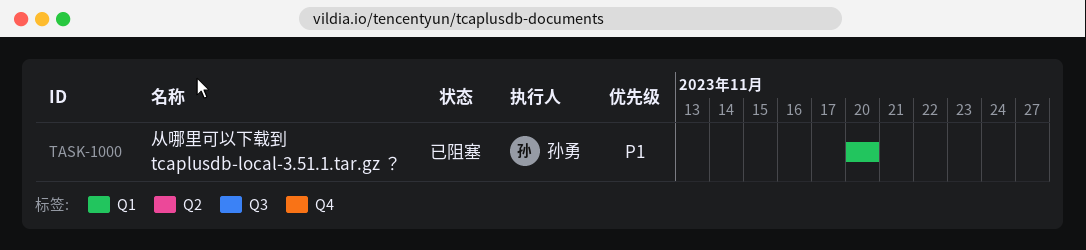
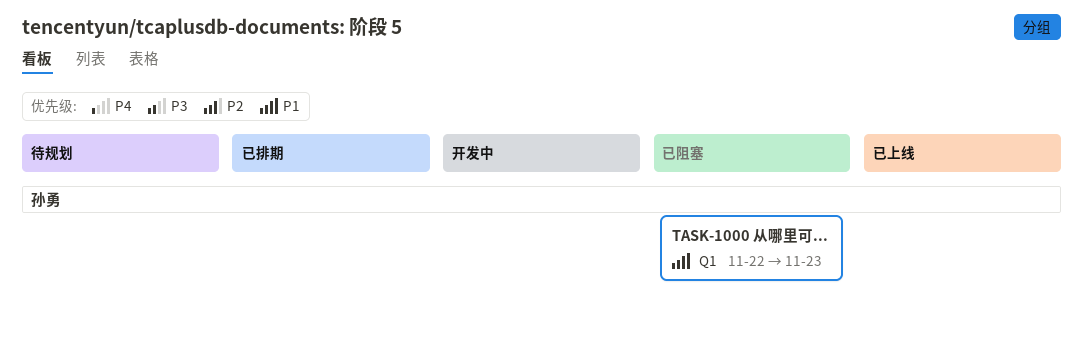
TASK-1000, start: Nov 20 -> Nov 22
TASK-1000, due: Nov 20 -> Nov 23

